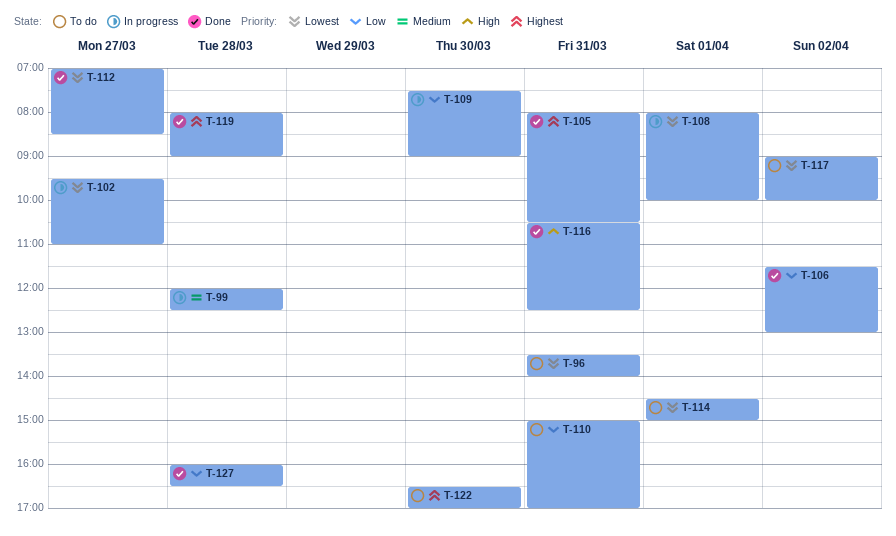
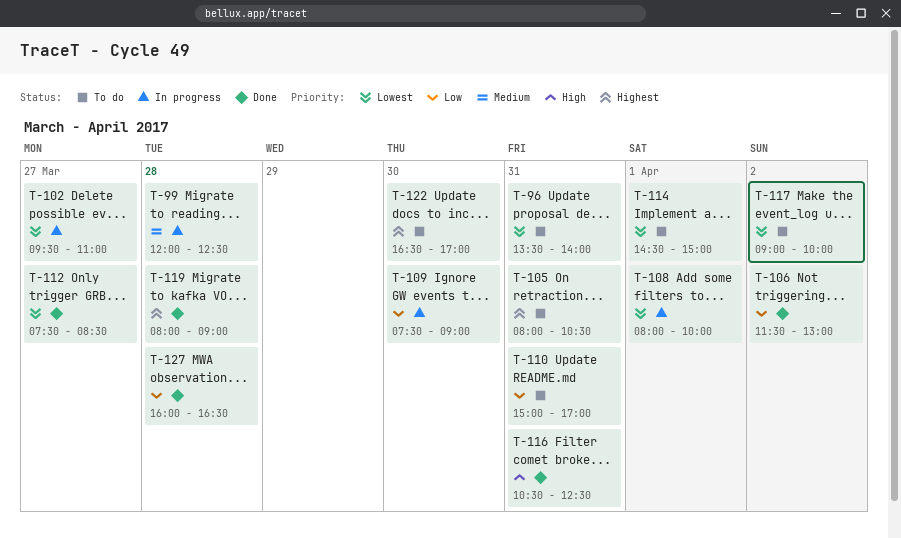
T-105, status: Done -> To do
T-112, begins: 07:00 -> 07:30

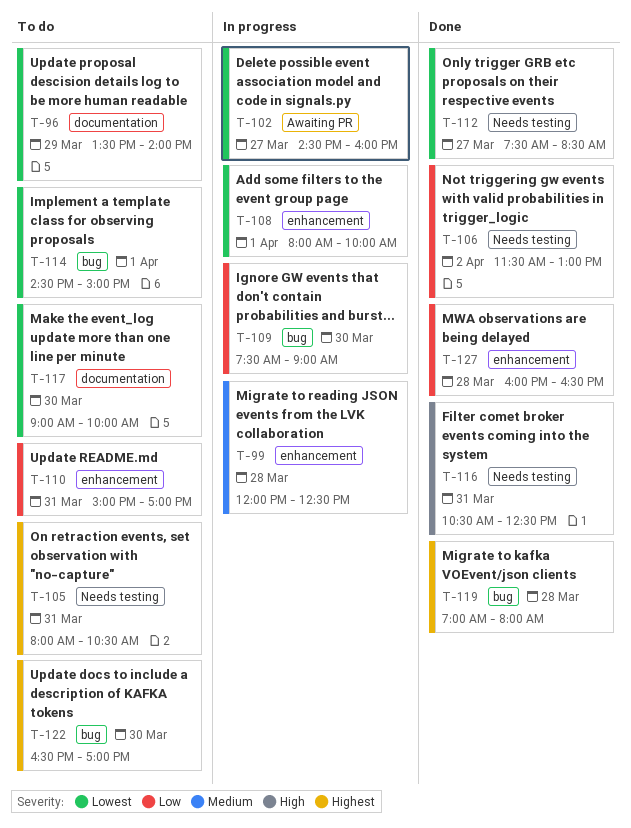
T-96, day: Mar 31 -> Mar 29
T-102, begins: 09:30 -> 14:30
T-102, ends: 11:00 -> 16:00
T-117, day: Apr 2 -> Mar 30
T-119, begins: 08:00 -> 07:00
T-119, ends: 09:00 -> 08:00

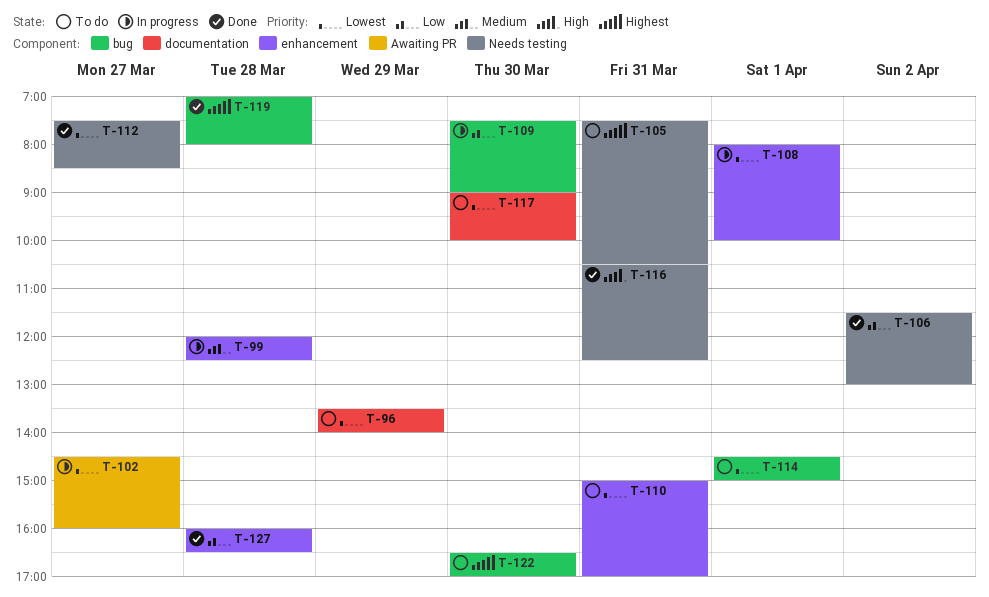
T-105, begins: 08:00 -> 07:30
T-110, priority: Low -> Lowest

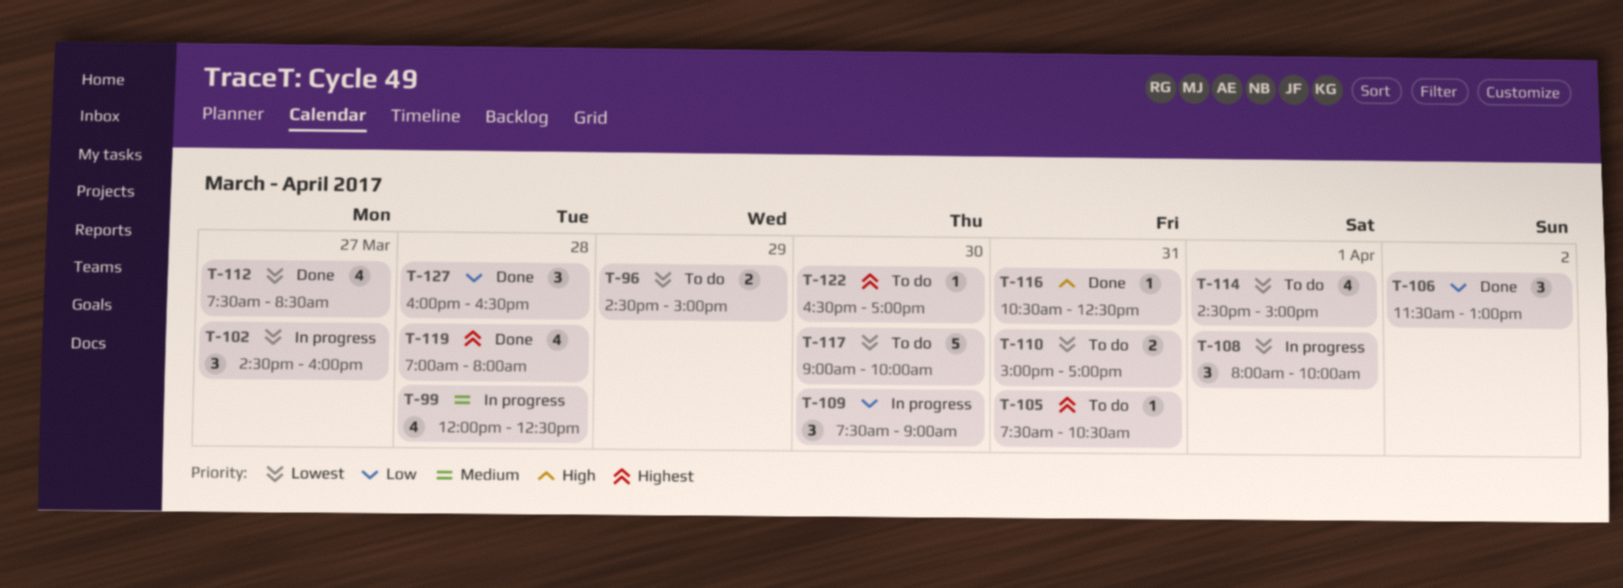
T-96, begins: 13:30 -> 14:30
T-96, ends: 14:00 -> 15:00

